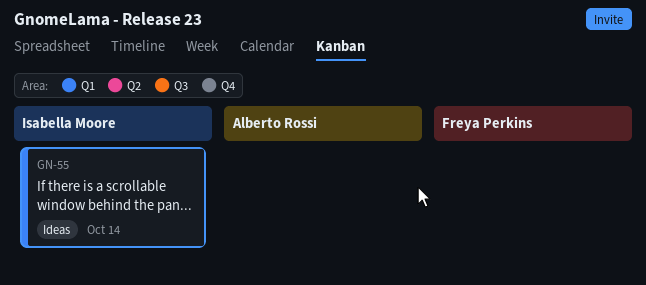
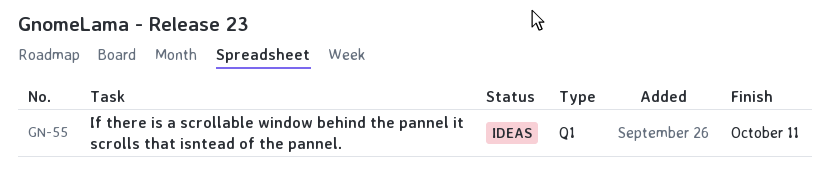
GN-55, due: Oct 14 -> Oct 11

